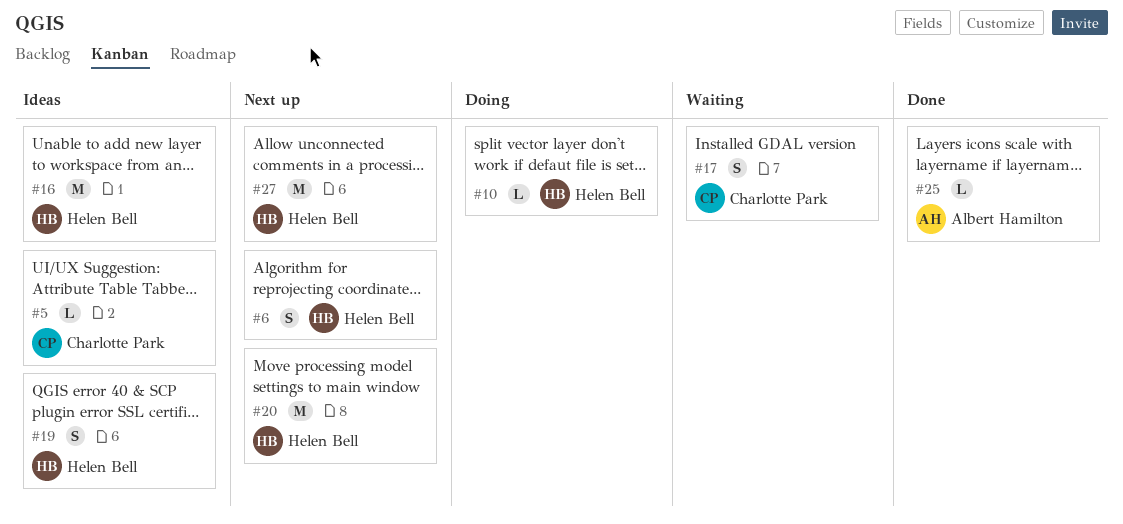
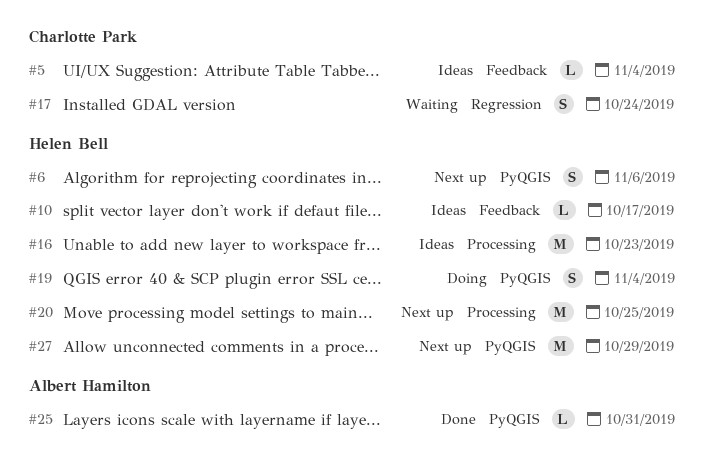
#10, status: Doing -> Ideas
#19, status: Ideas -> Doing

